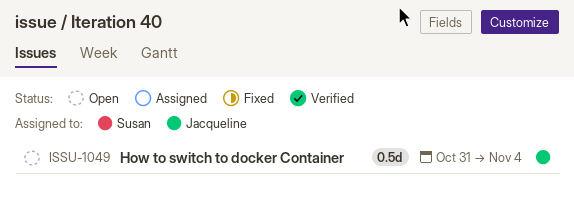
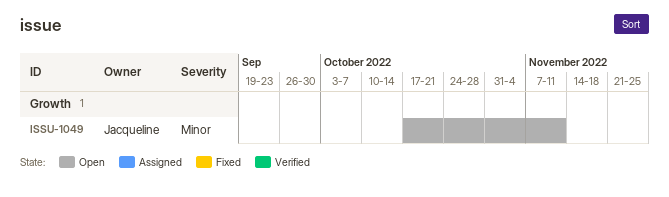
ISSU-1049, start: Oct 31 -> Oct 17
ISSU-1049, due: Nov 4 -> Nov 11

